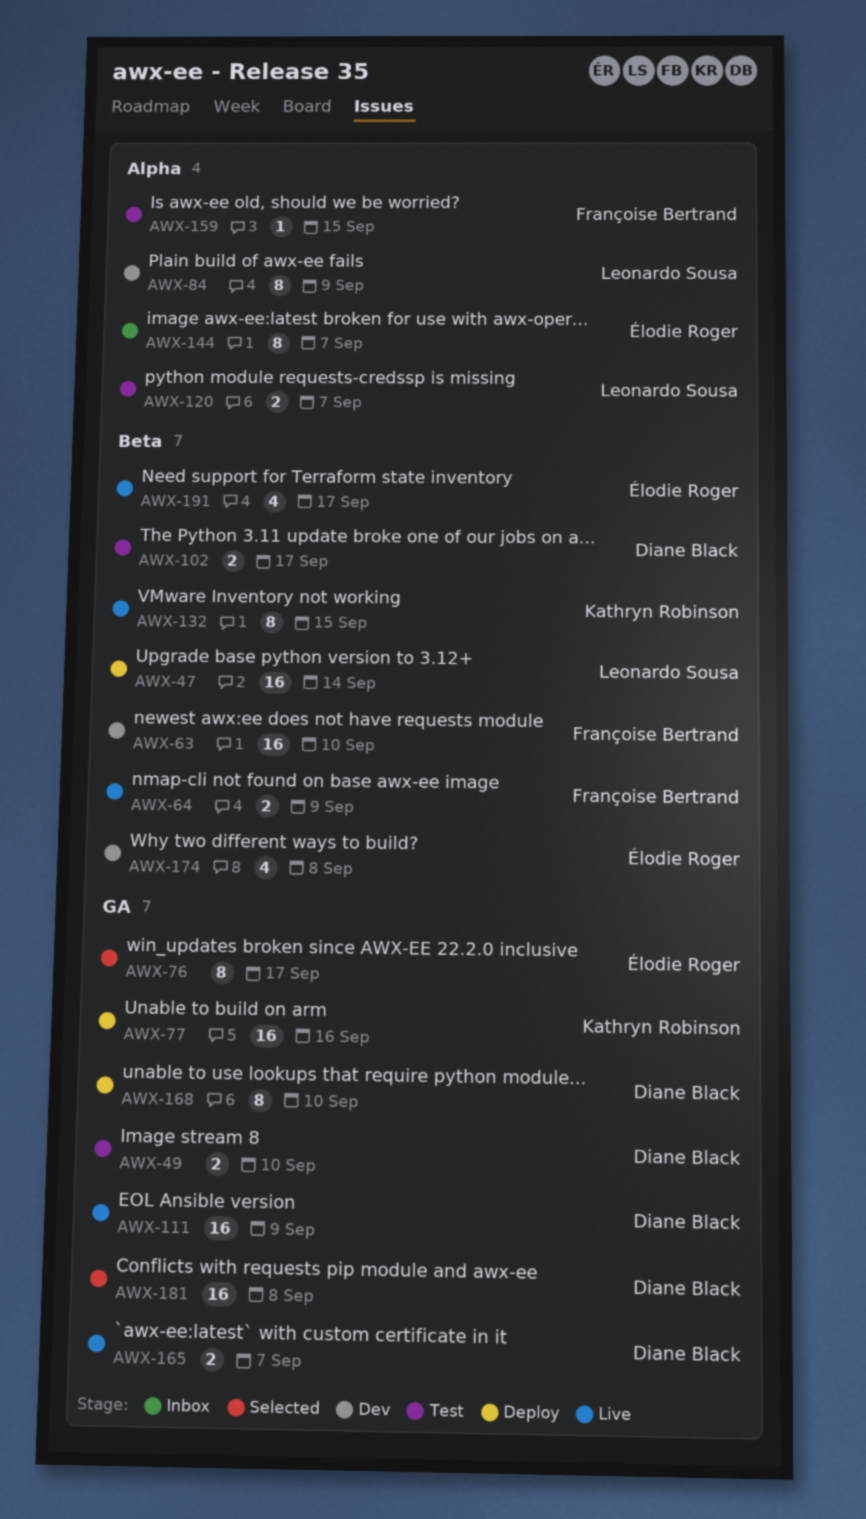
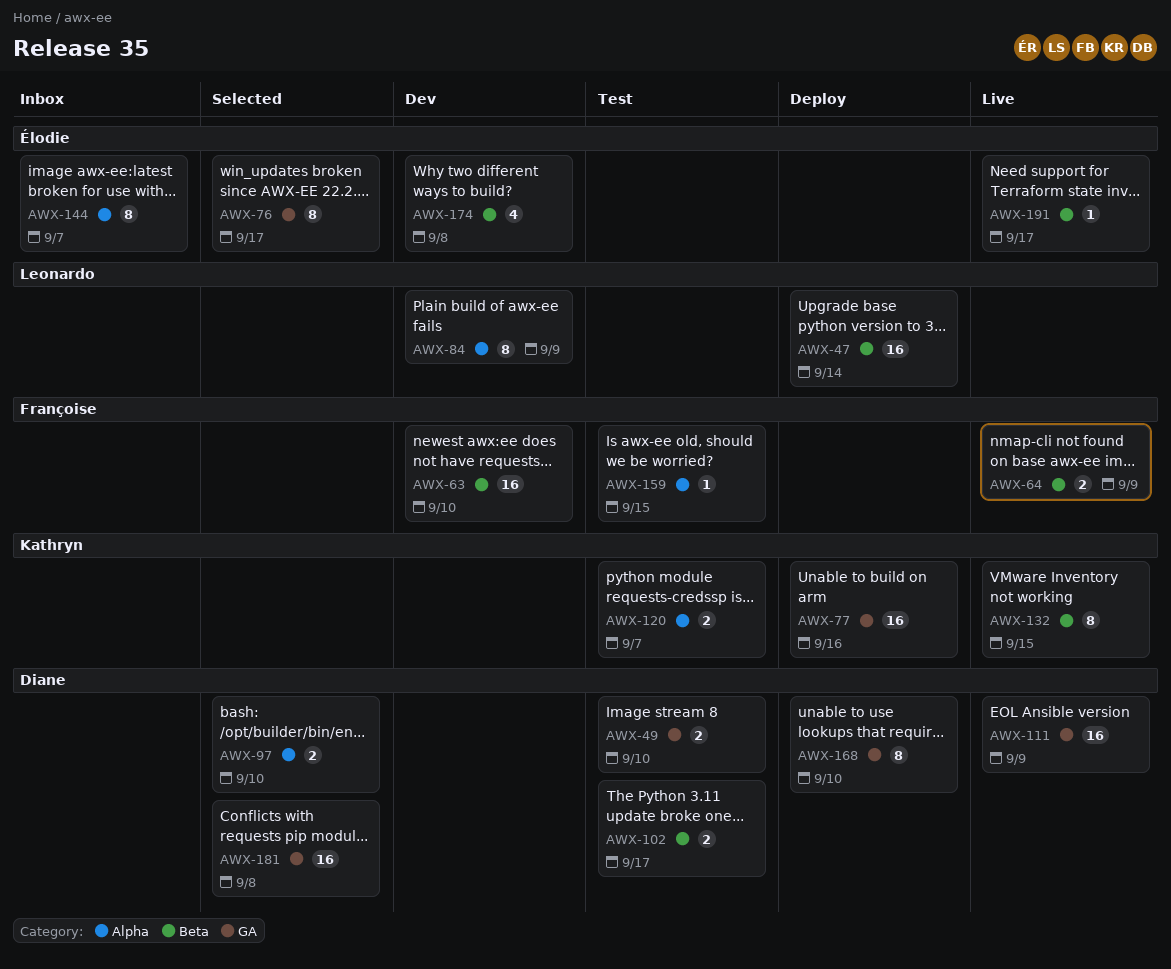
AWX-97: none -> present
AWX-120, owner: Leonardo Sousa -> Kathryn Robinson
AWX-165: present -> none
AWX-191, estimate: 4 -> 1

